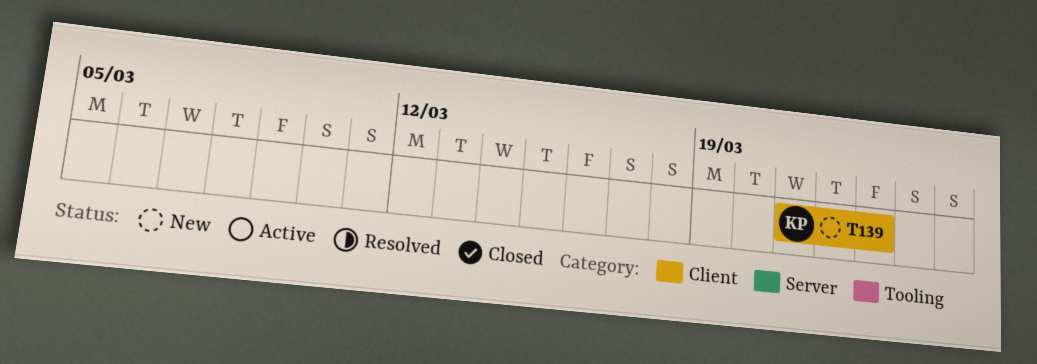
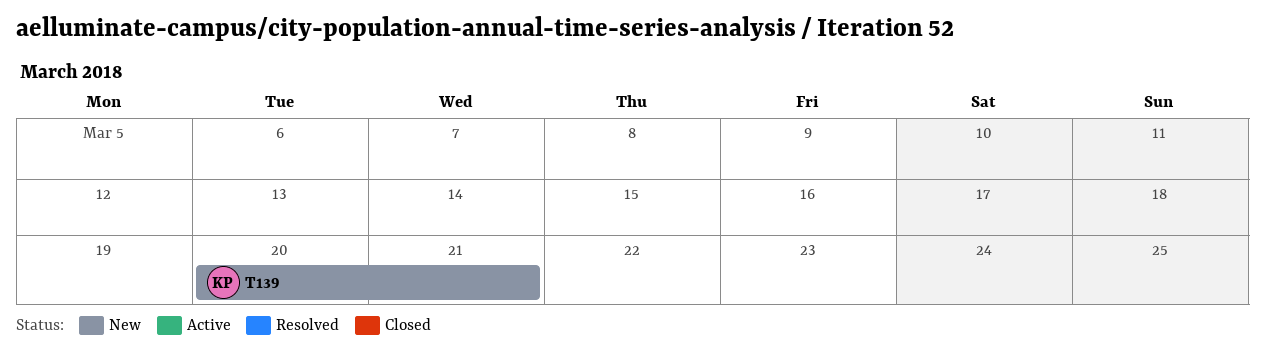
T139, start: Mar 21 -> Mar 20
T139, due: Mar 23 -> Mar 21

